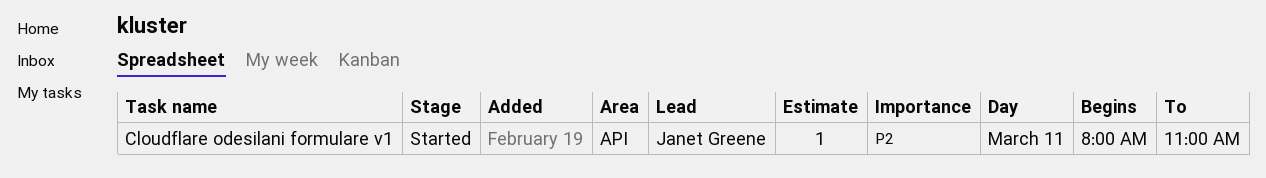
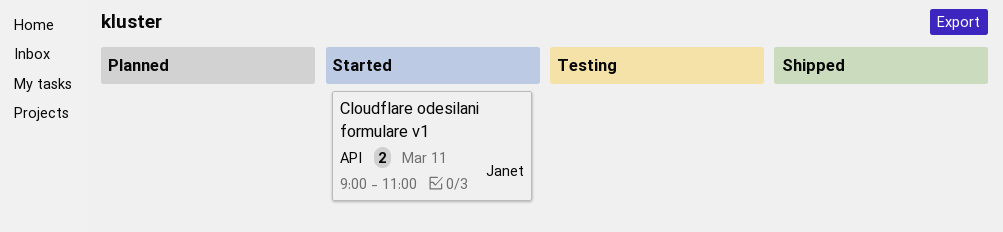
Cloudflare odesilani formulare v1, estimate: 1 -> 2
Cloudflare odesilani formulare v1, begins: 08:00 -> 09:00

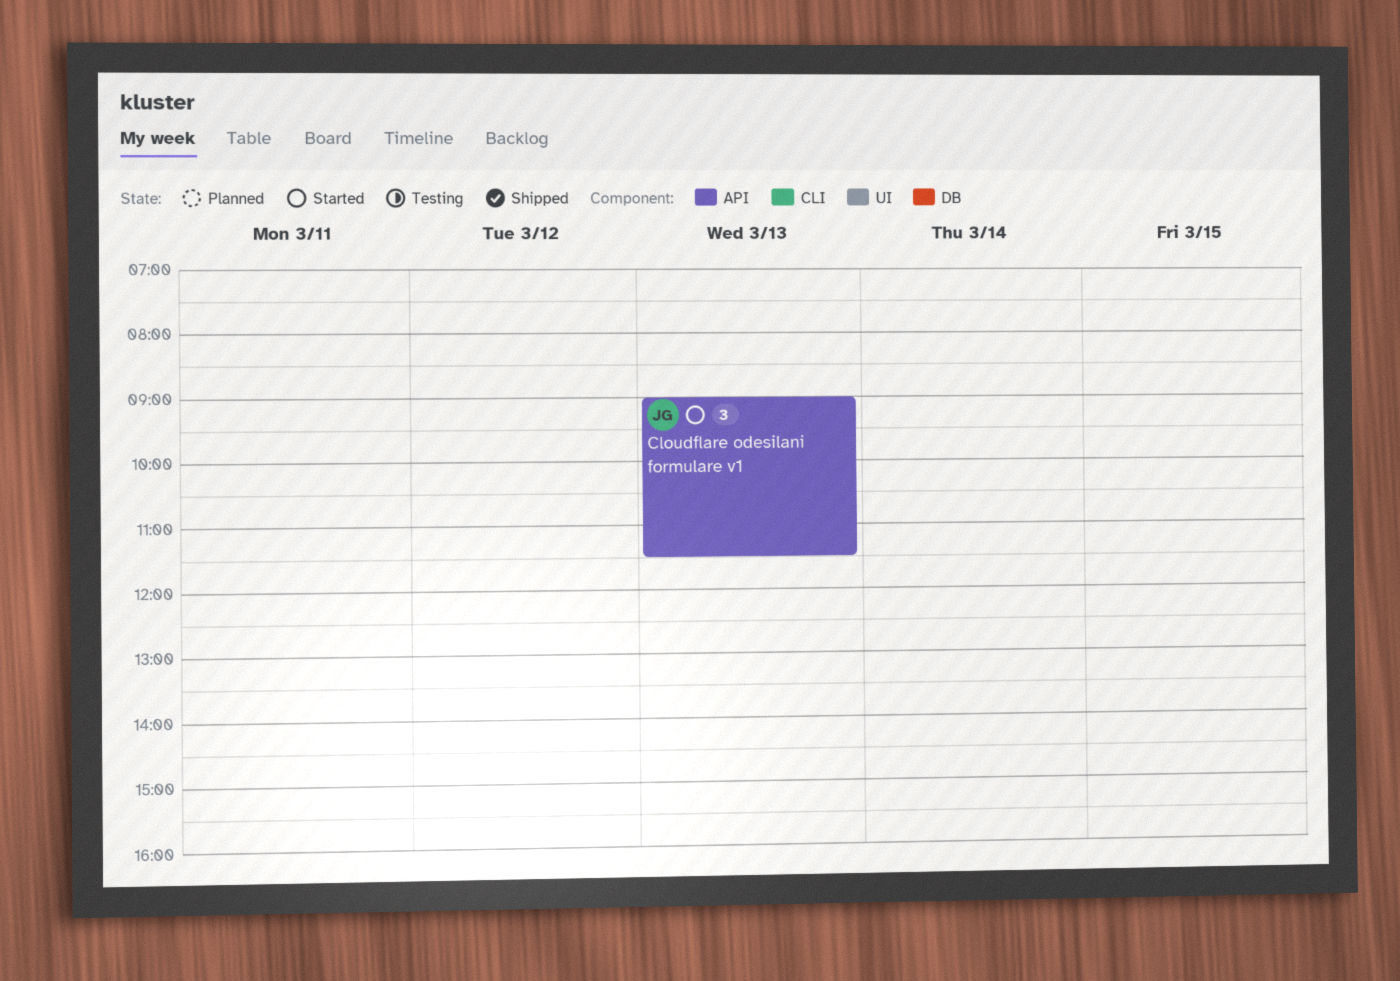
Cloudflare odesilani formulare v1, estimate: 2 -> 3
Cloudflare odesilani formulare v1, day: Mar 11 -> Mar 13
Cloudflare odesilani formulare v1, ends: 11:00 -> 11:30

